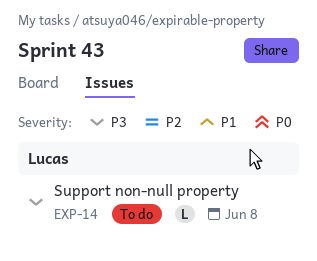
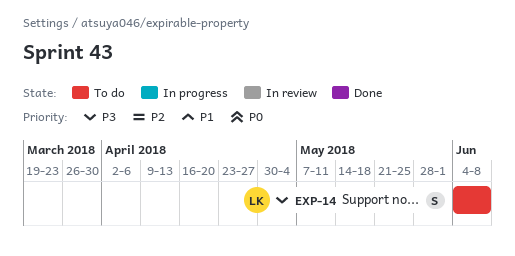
EXP-14, estimate: L -> S

